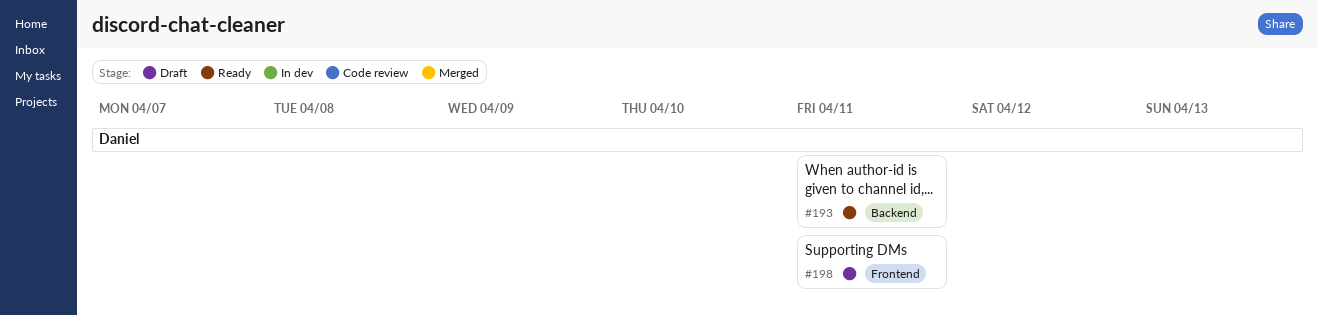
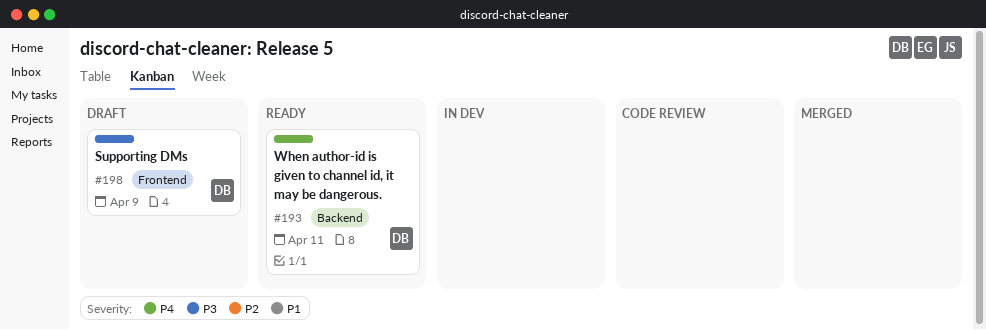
#198, due: Apr 11 -> Apr 9

